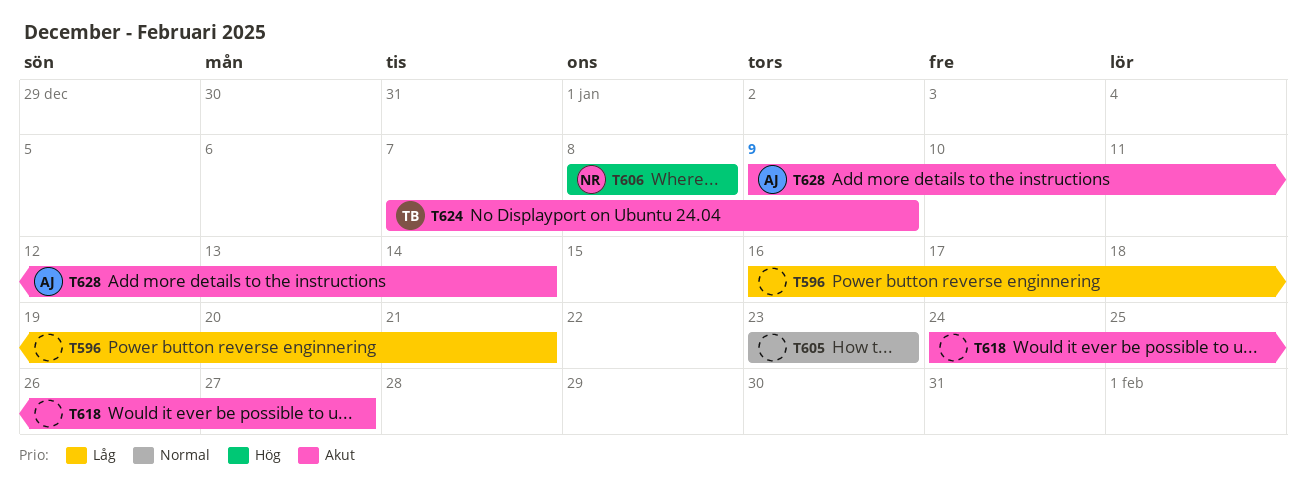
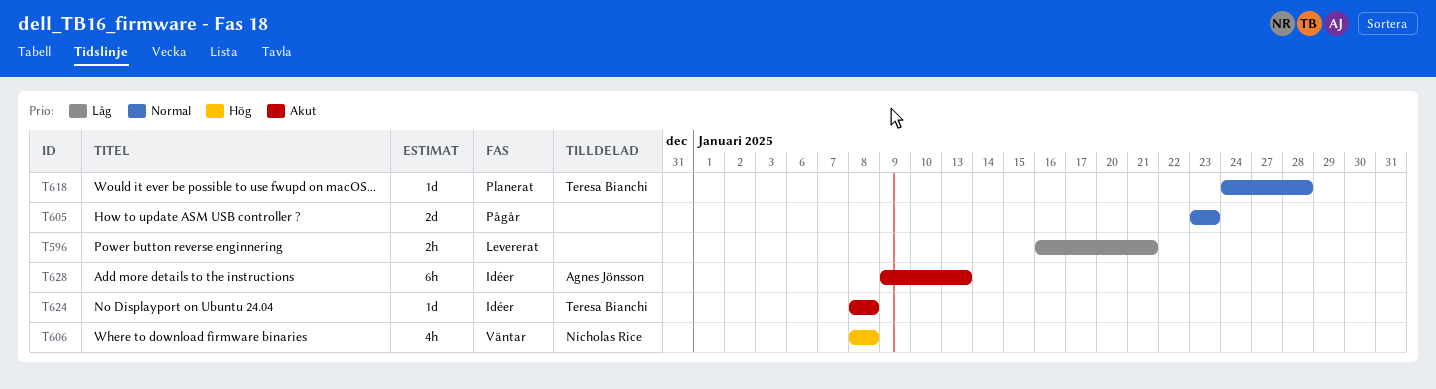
T618, owner: none -> Teresa Bianchi
T618, priority: Akut -> Normal
T618, due: Jan 27 -> Jan 28
T624, start: Jan 7 -> Jan 8
T624, due: Jan 9 -> Jan 8
T628, due: Jan 14 -> Jan 13

